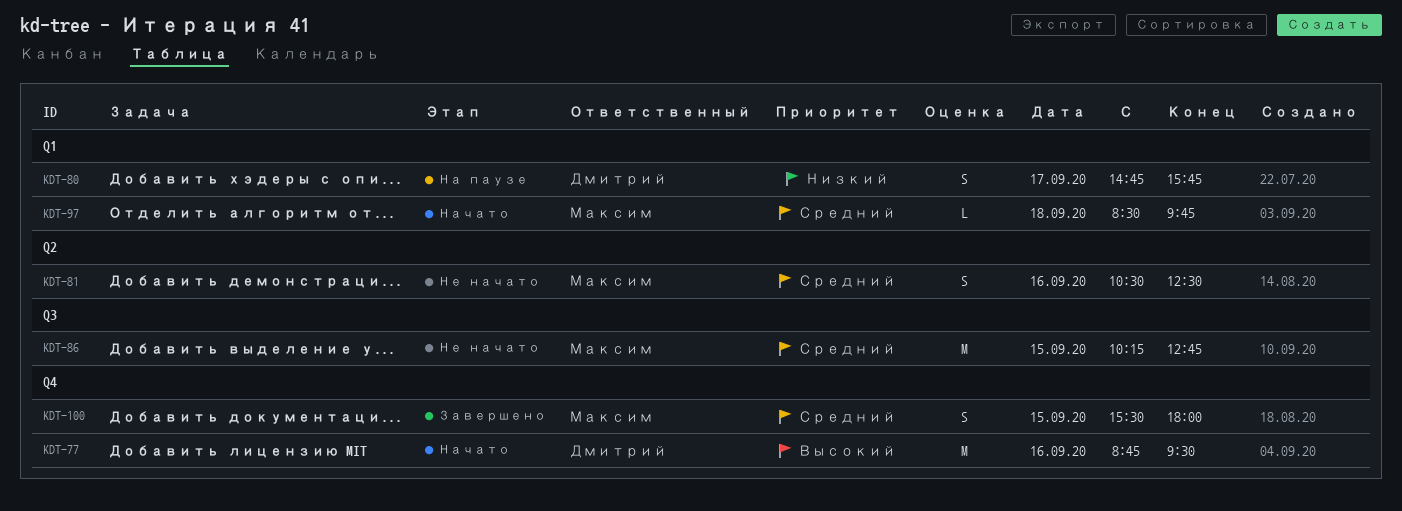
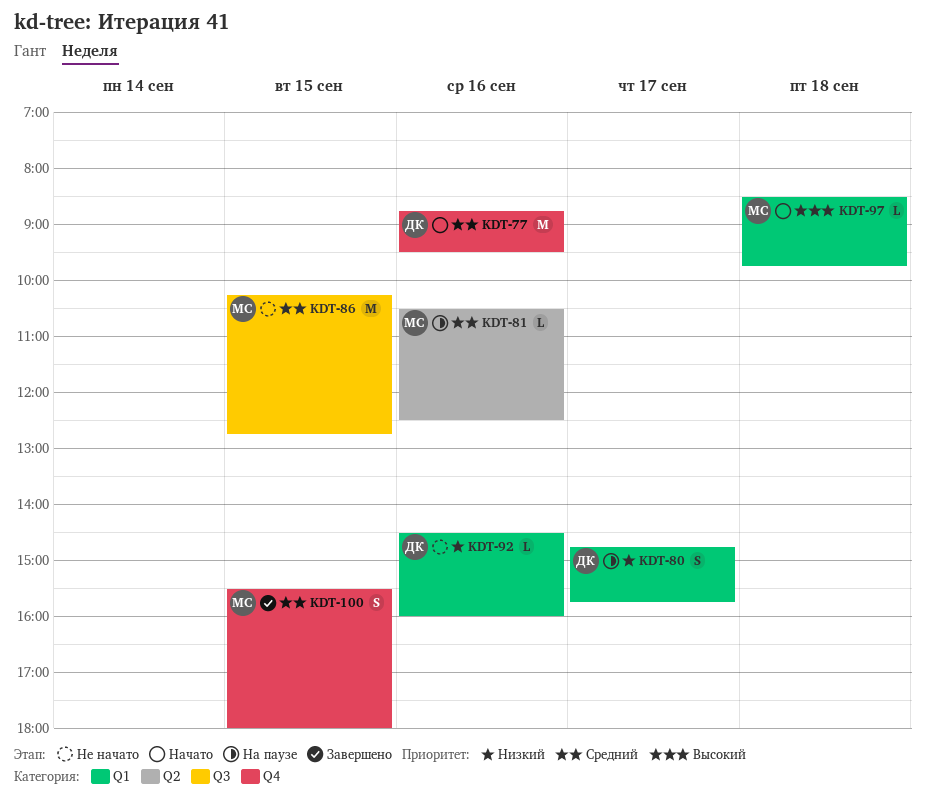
KDT-77, priority: Высокий -> Средний
KDT-81, status: Не начато -> На паузе
KDT-81, estimate: S -> L
KDT-92: none -> present
KDT-97, priority: Средний -> Высокий

